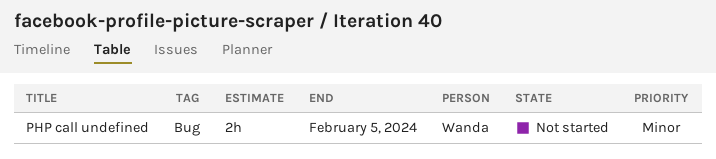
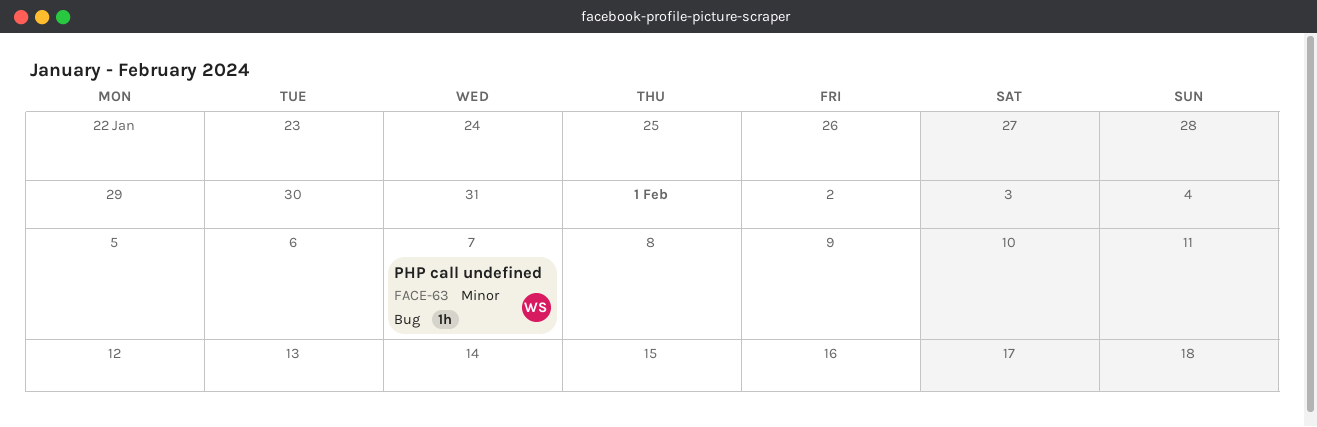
PHP call undefined, estimate: 2h -> 1h
PHP call undefined, due: Feb 5 -> Feb 7

